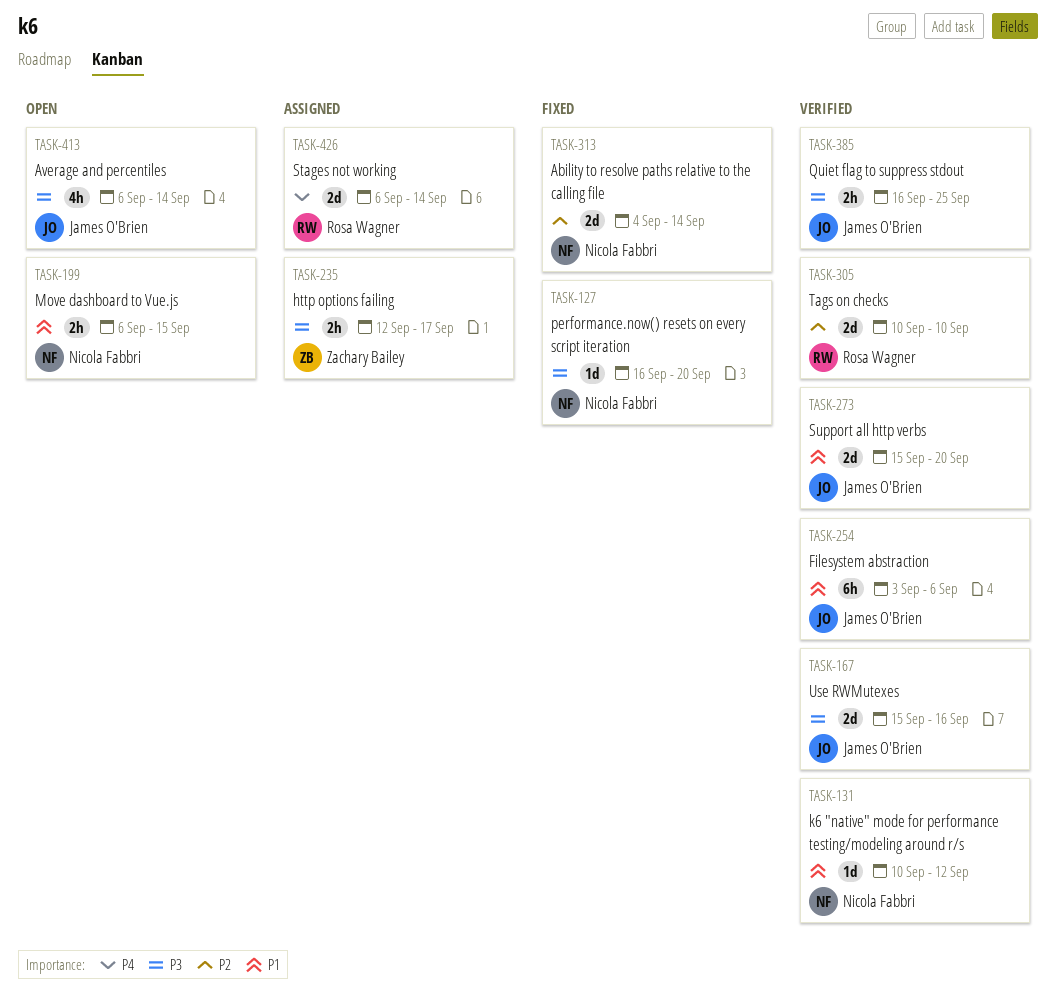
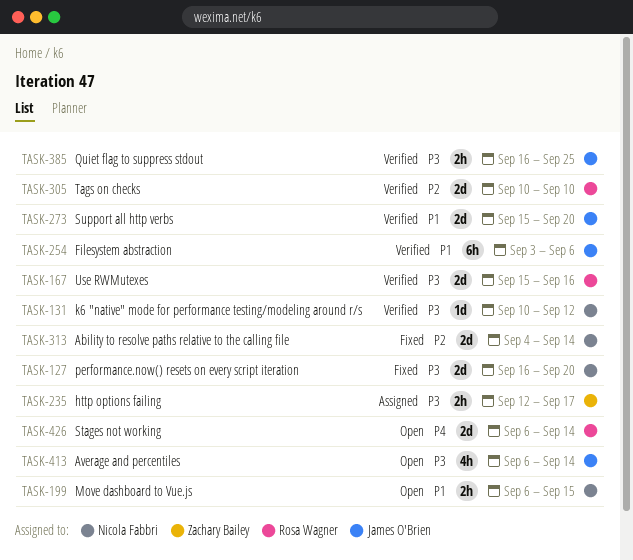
TASK-127, estimate: 1d -> 2d
TASK-131, priority: P1 -> P3
TASK-167, owner: James O'Brien -> Rosa Wagner
TASK-426, status: Assigned -> Open

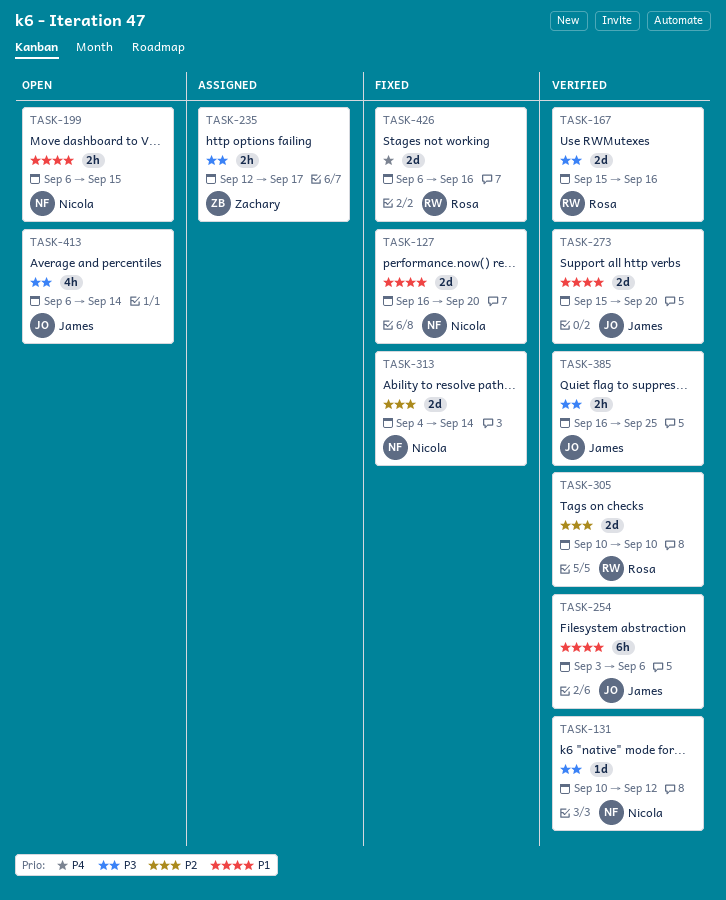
TASK-127, priority: P3 -> P1
TASK-426, status: Open -> Fixed
TASK-426, due: Sep 14 -> Sep 16

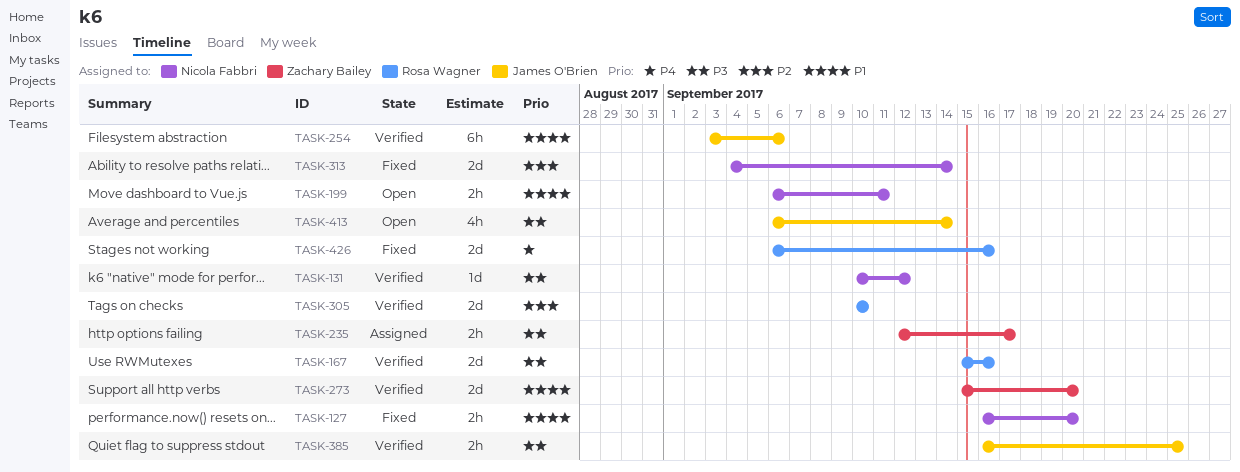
TASK-127, estimate: 2d -> 2h
TASK-199, due: Sep 15 -> Sep 11
TASK-273, owner: James O'Brien -> Zachary Bailey

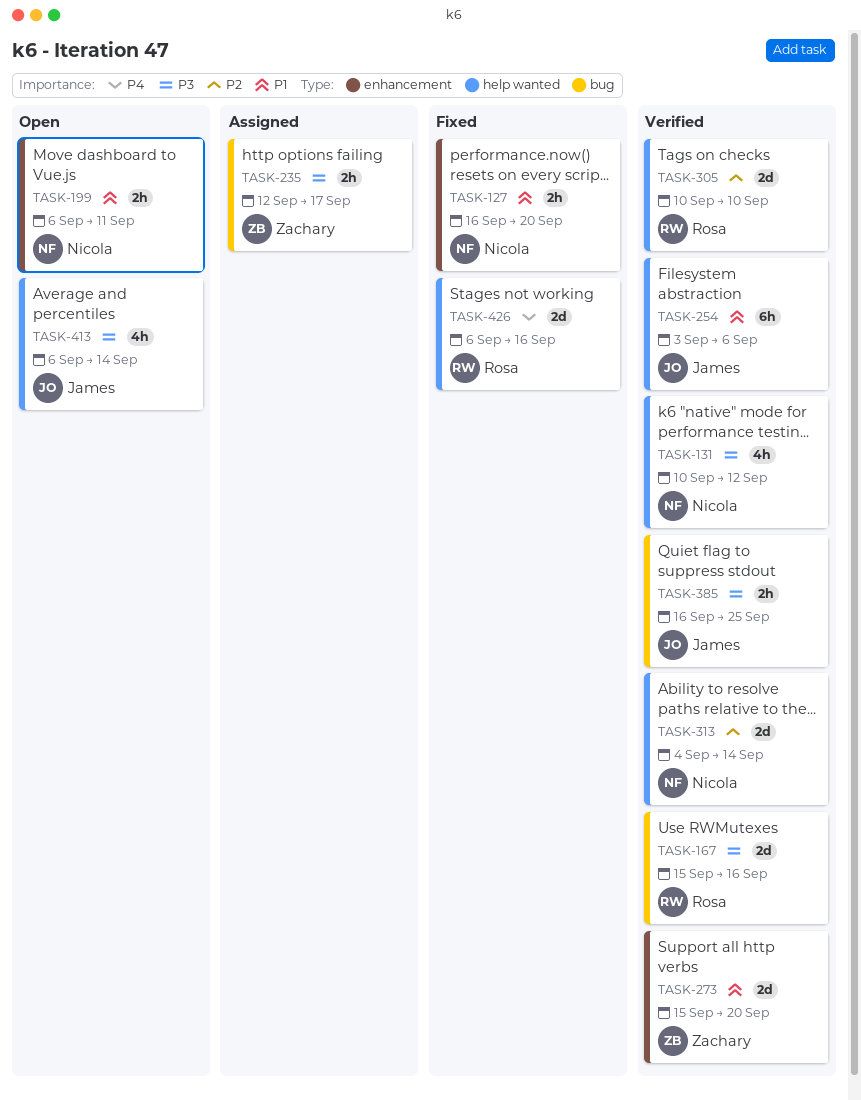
TASK-131, estimate: 1d -> 4h
TASK-313, status: Fixed -> Verified

